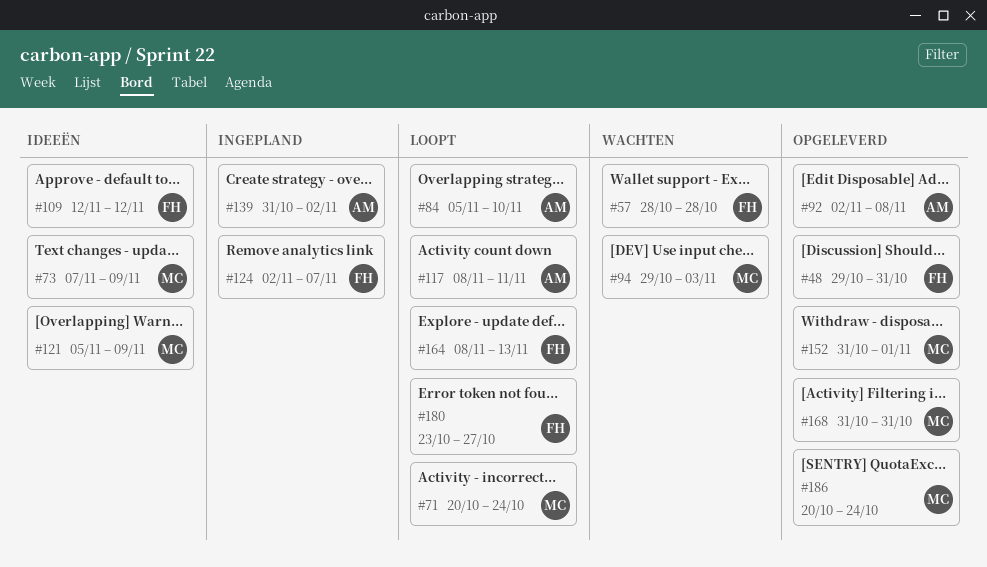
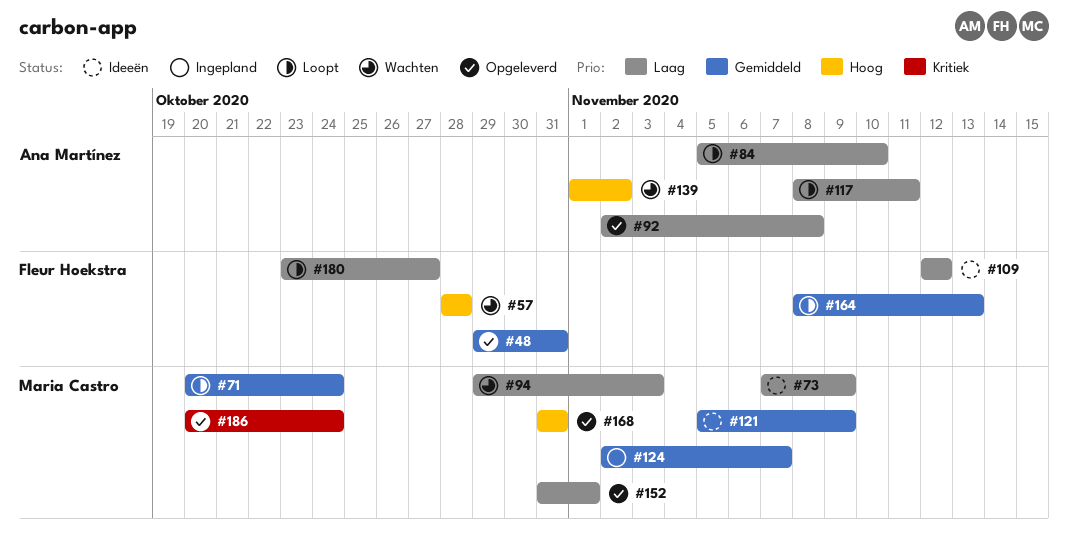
#124, owner: Fleur Hoekstra -> Maria Castro
#139, status: Ingepland -> Wachten
#139, start: Oct 31 -> Nov 1

